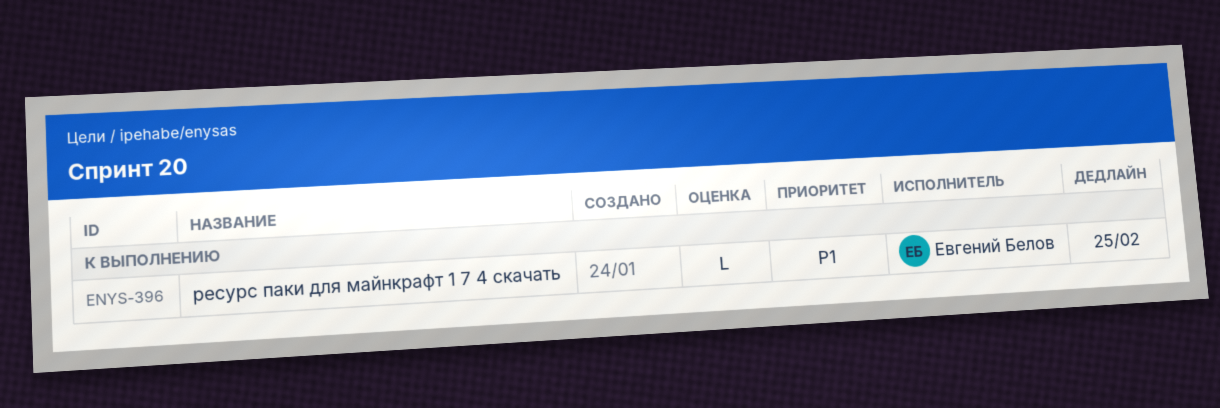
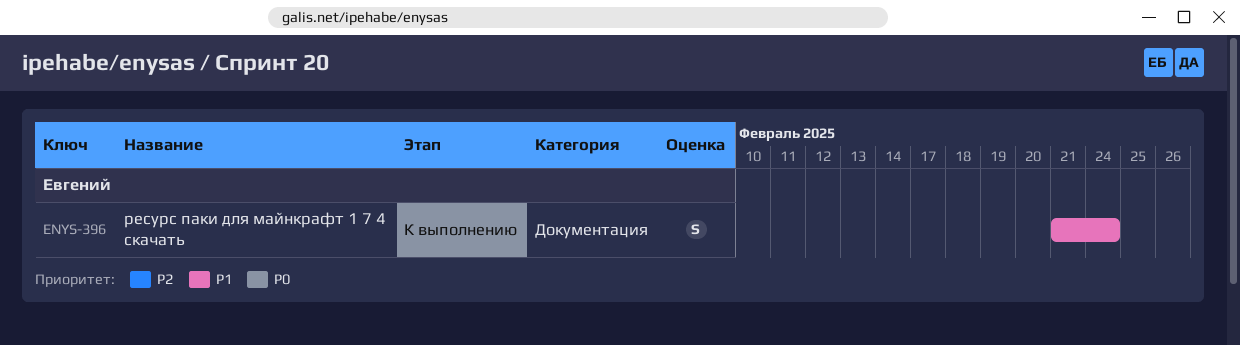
ENYS-396, estimate: L -> S
ENYS-396, due: Feb 25 -> Feb 24

